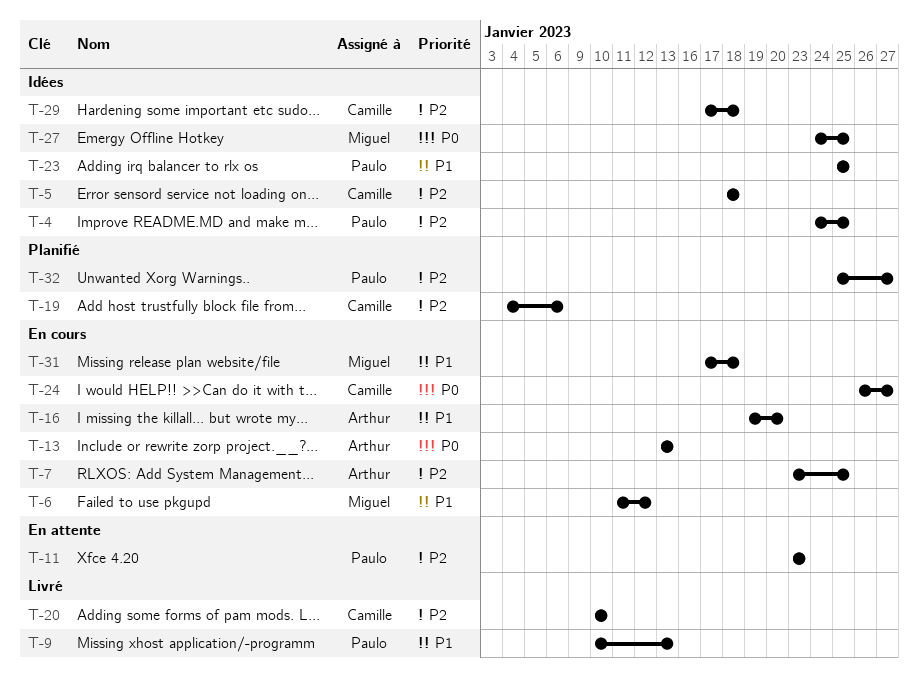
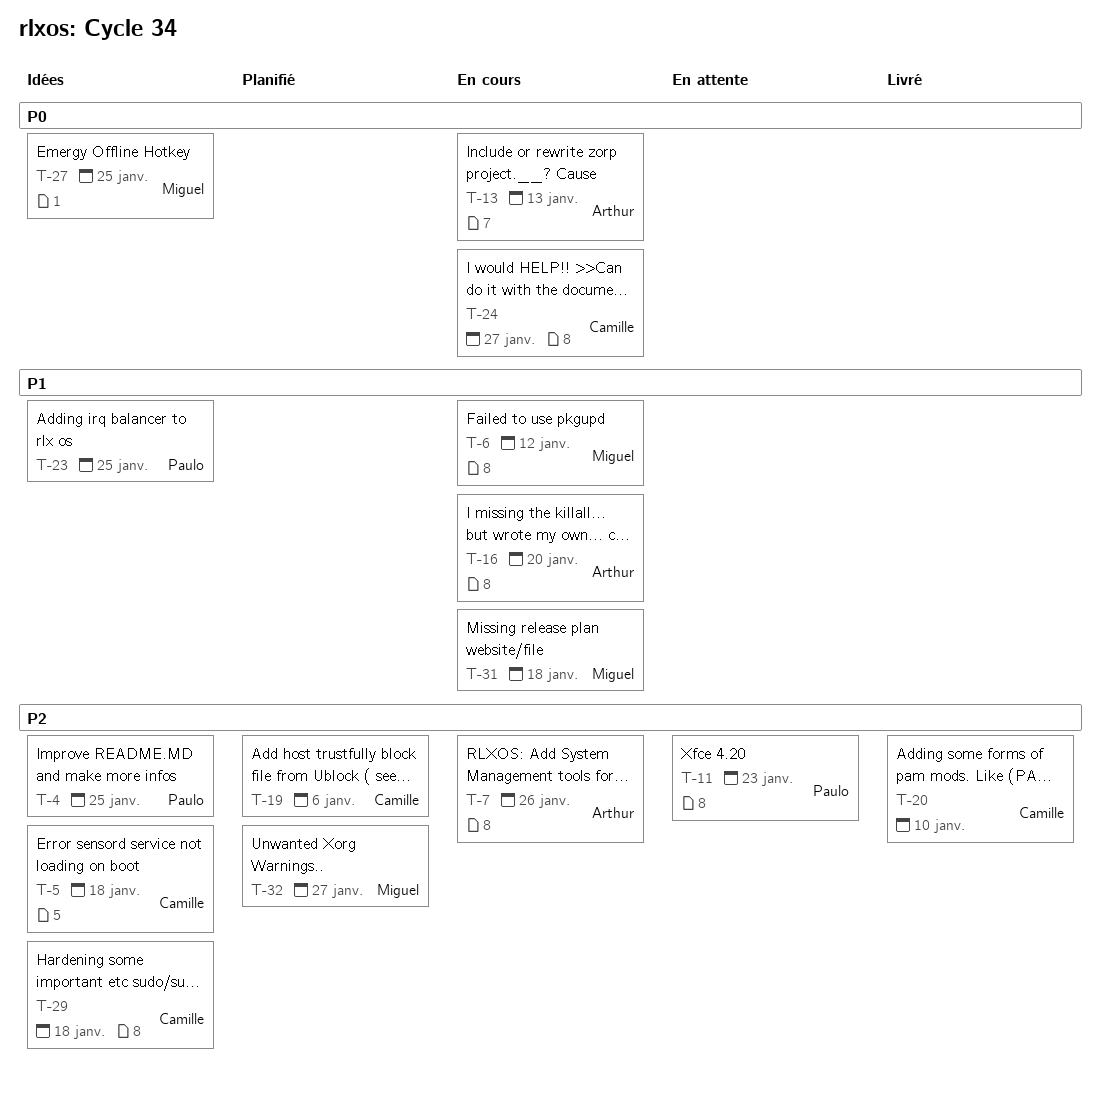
T-7, due: Jan 25 -> Jan 26
T-9: present -> none
T-32, owner: Paulo -> Miguel

